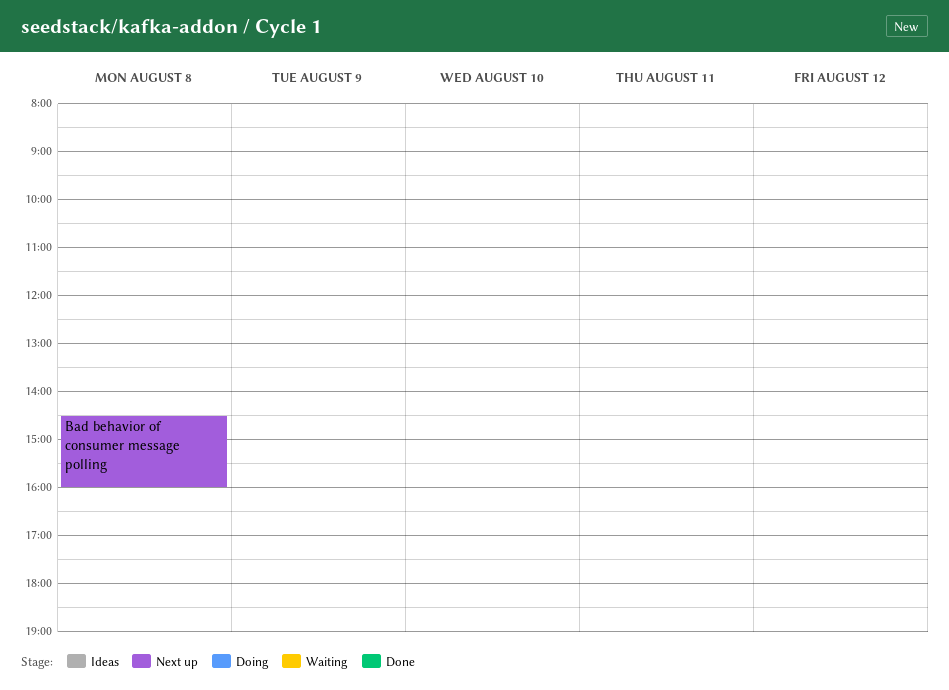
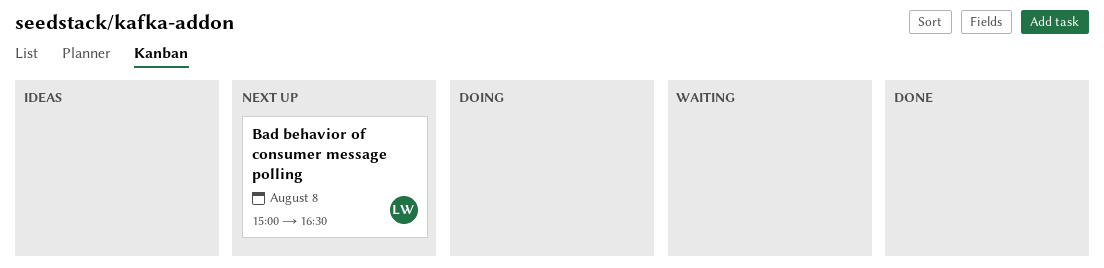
Bad behavior of consumer message polling, begins: 14:30 -> 15:00
Bad behavior of consumer message polling, ends: 16:00 -> 16:30

